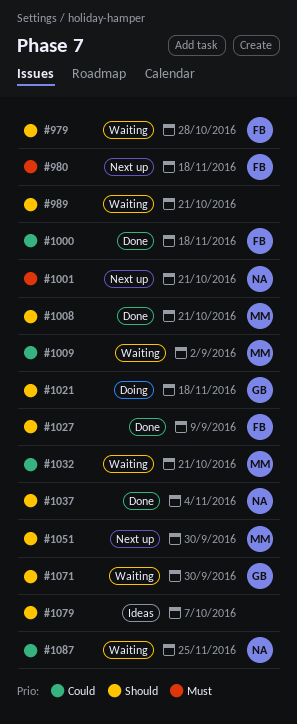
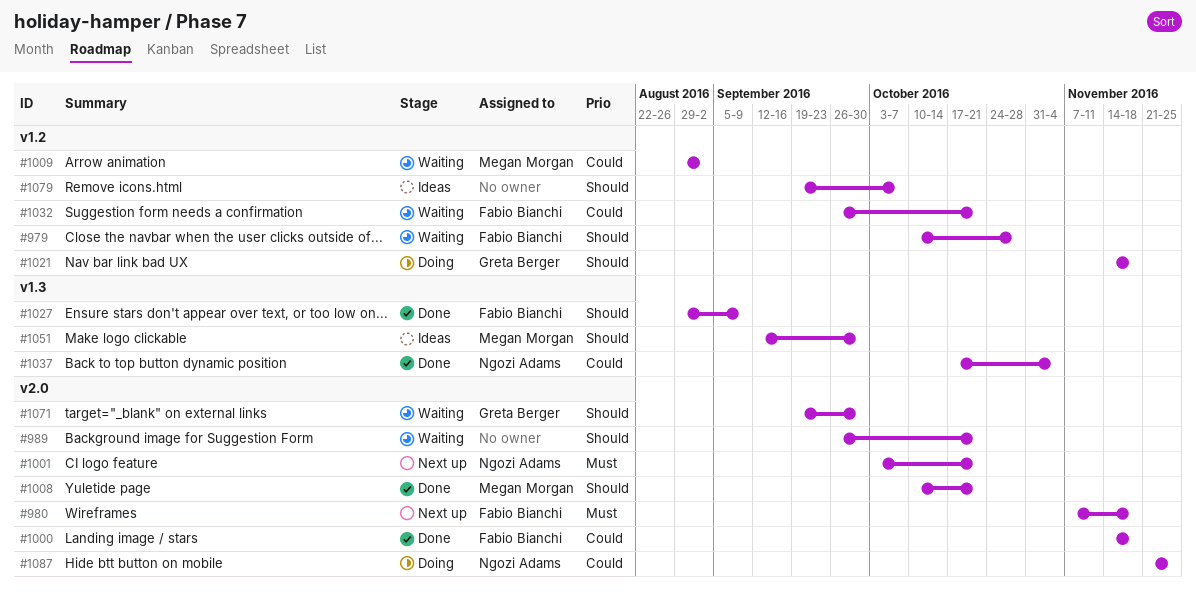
#1032, owner: Megan Morgan -> Fabio Bianchi
#1037, priority: Should -> Could
#1051, status: Next up -> Ideas
#1087, status: Waiting -> Doing

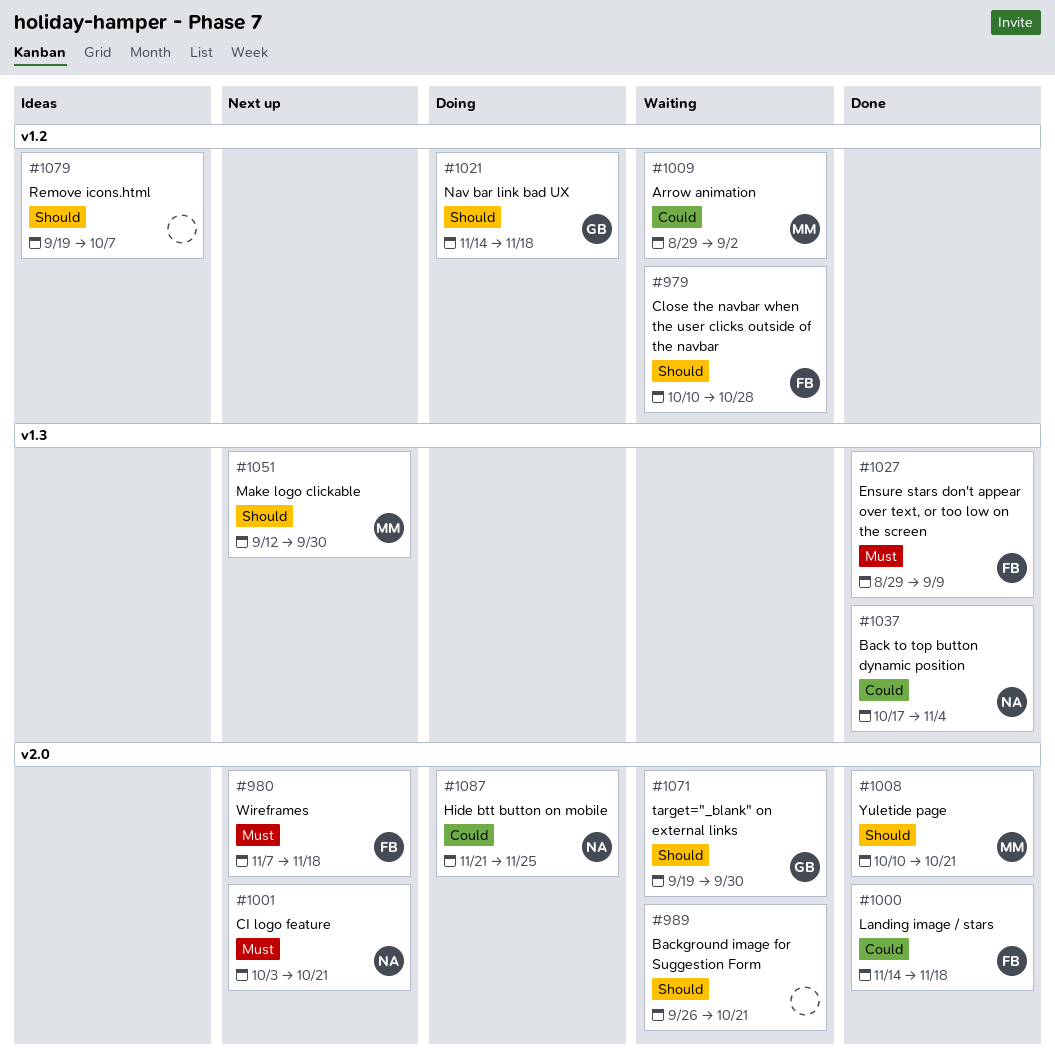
#1027, priority: Should -> Must
#1032: present -> none
#1051, status: Ideas -> Next up

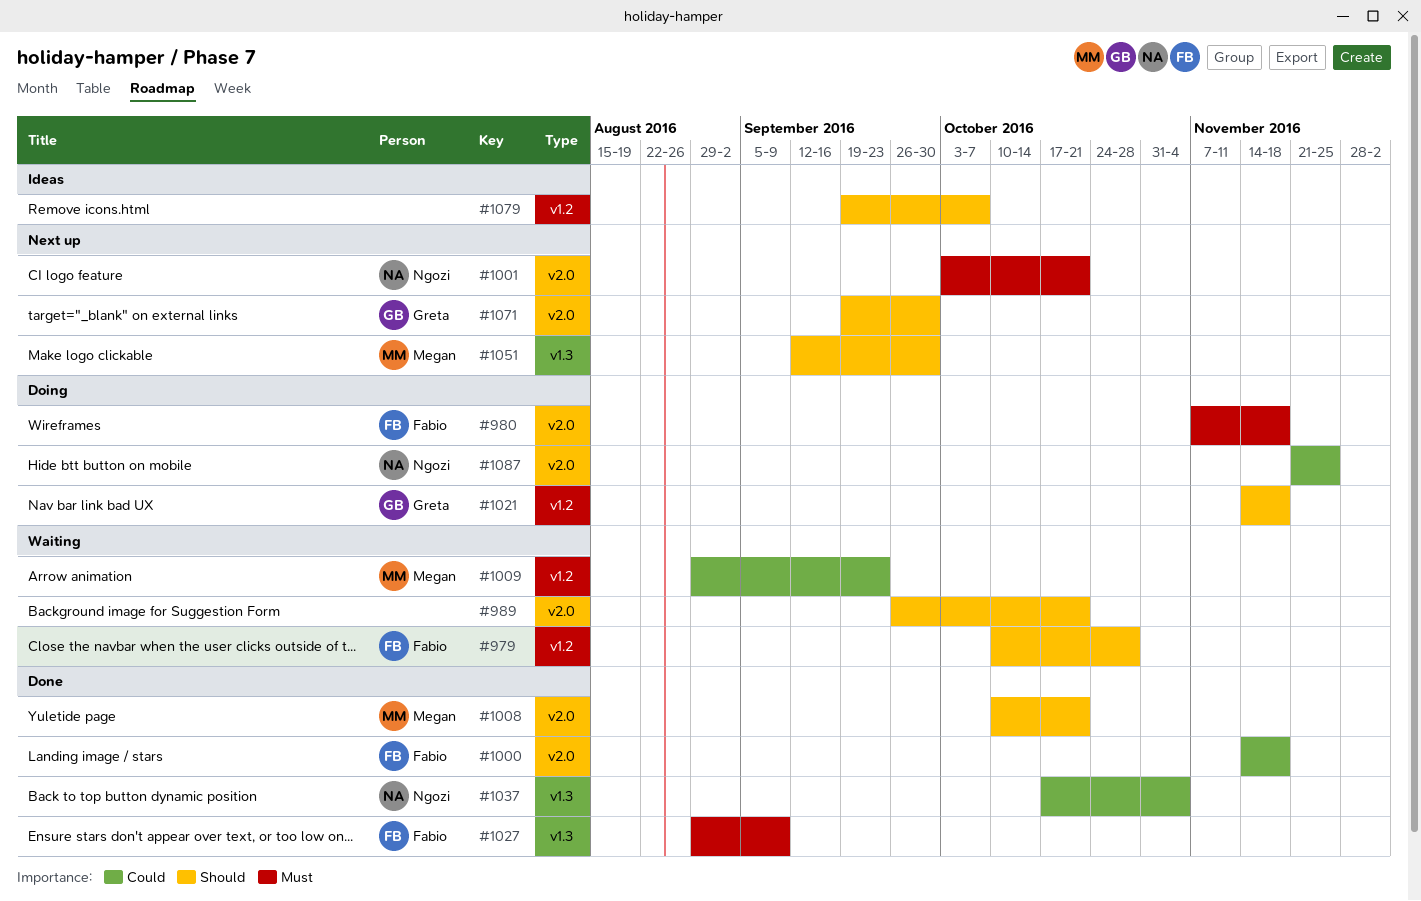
#980, status: Next up -> Doing
#1009, due: Sep 2 -> Sep 23
#1071, status: Waiting -> Next up

